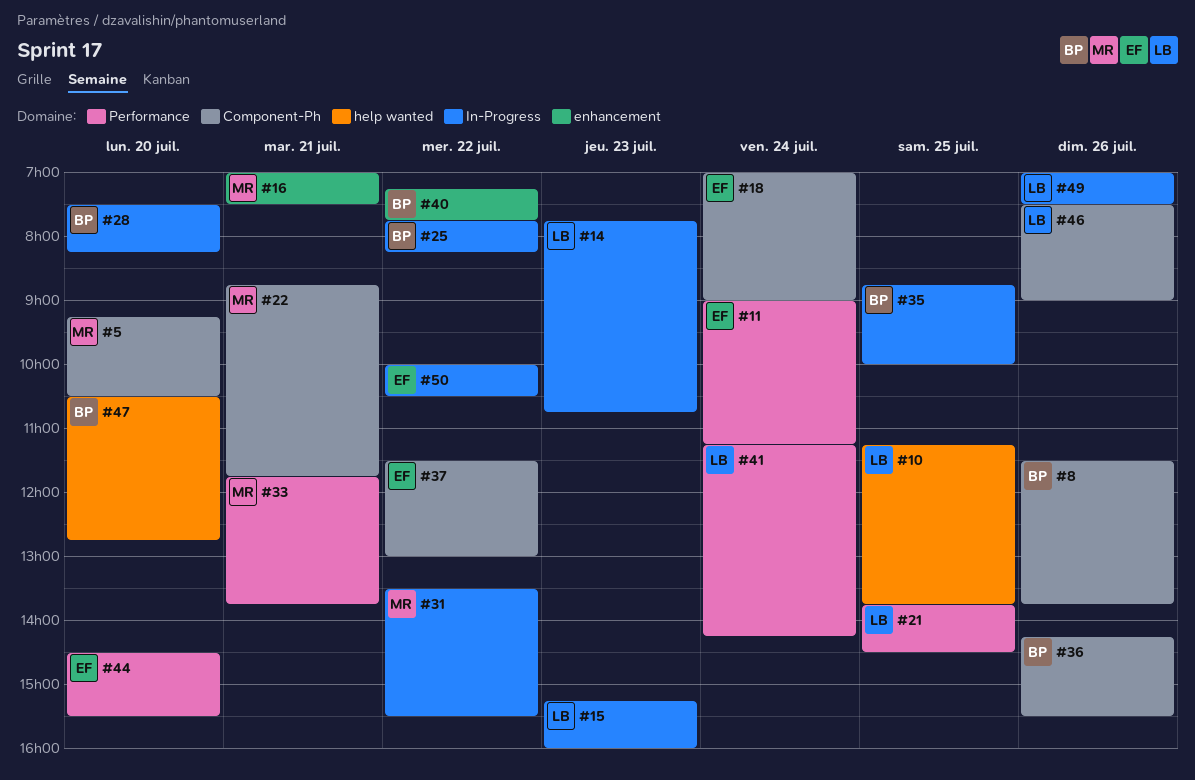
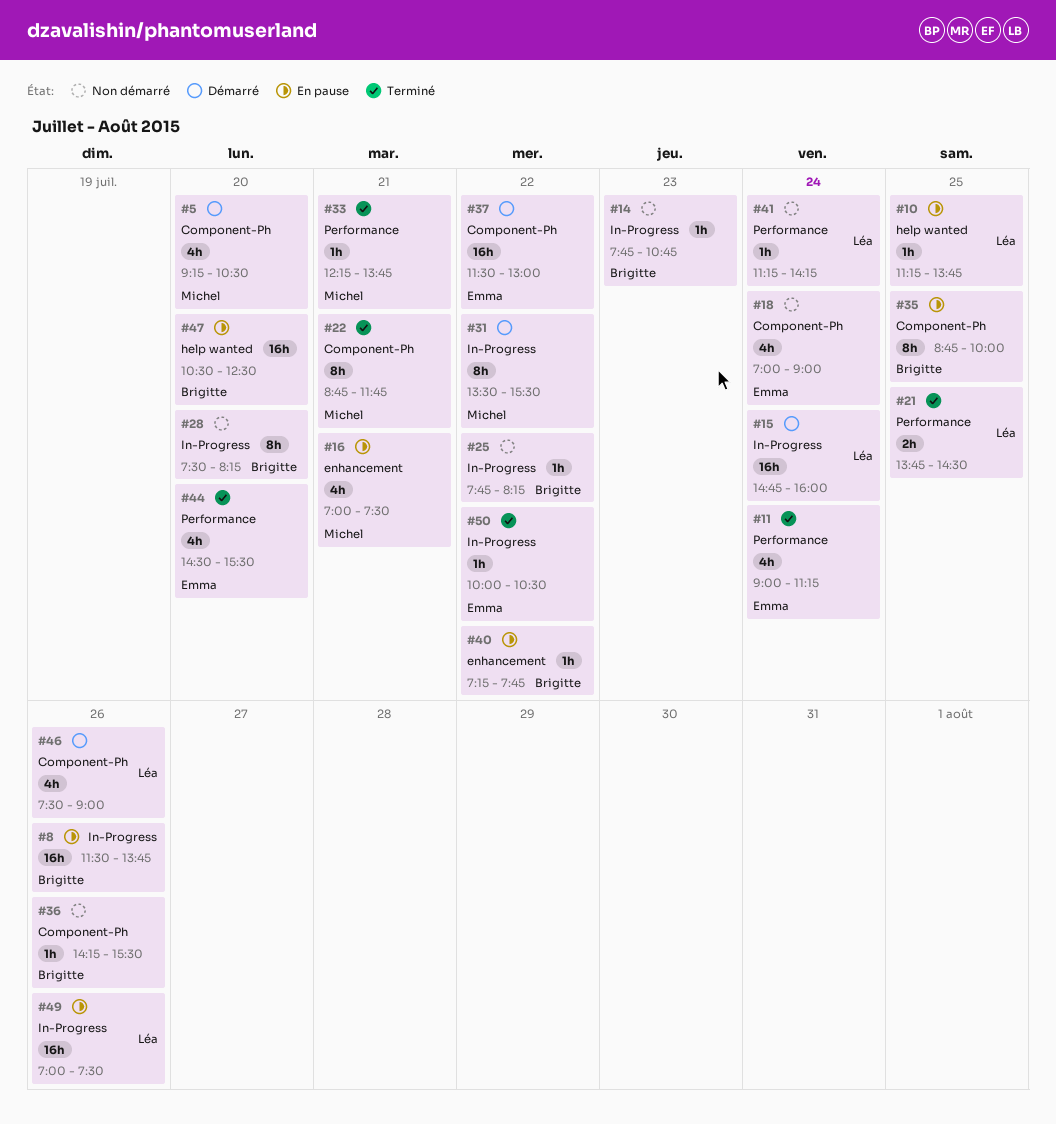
#8, label: Component-Ph -> In-Progress
#14, owner: Léa -> Brigitte
#15, day: Jul 23 -> Jul 24
#15, begins: 15:15 -> 14:45
#33, begins: 11:45 -> 12:15
#35, label: In-Progress -> Component-Ph
#47, ends: 12:45 -> 12:30

